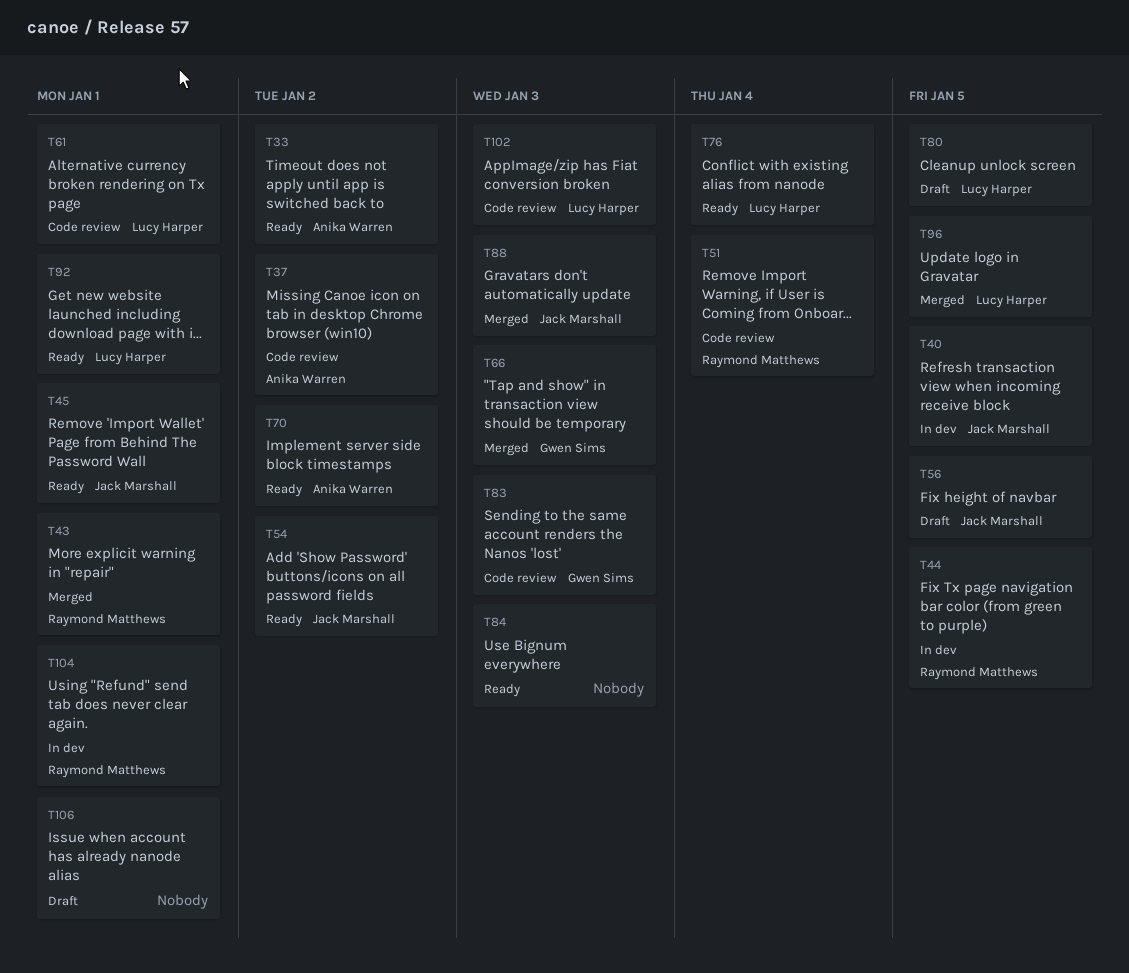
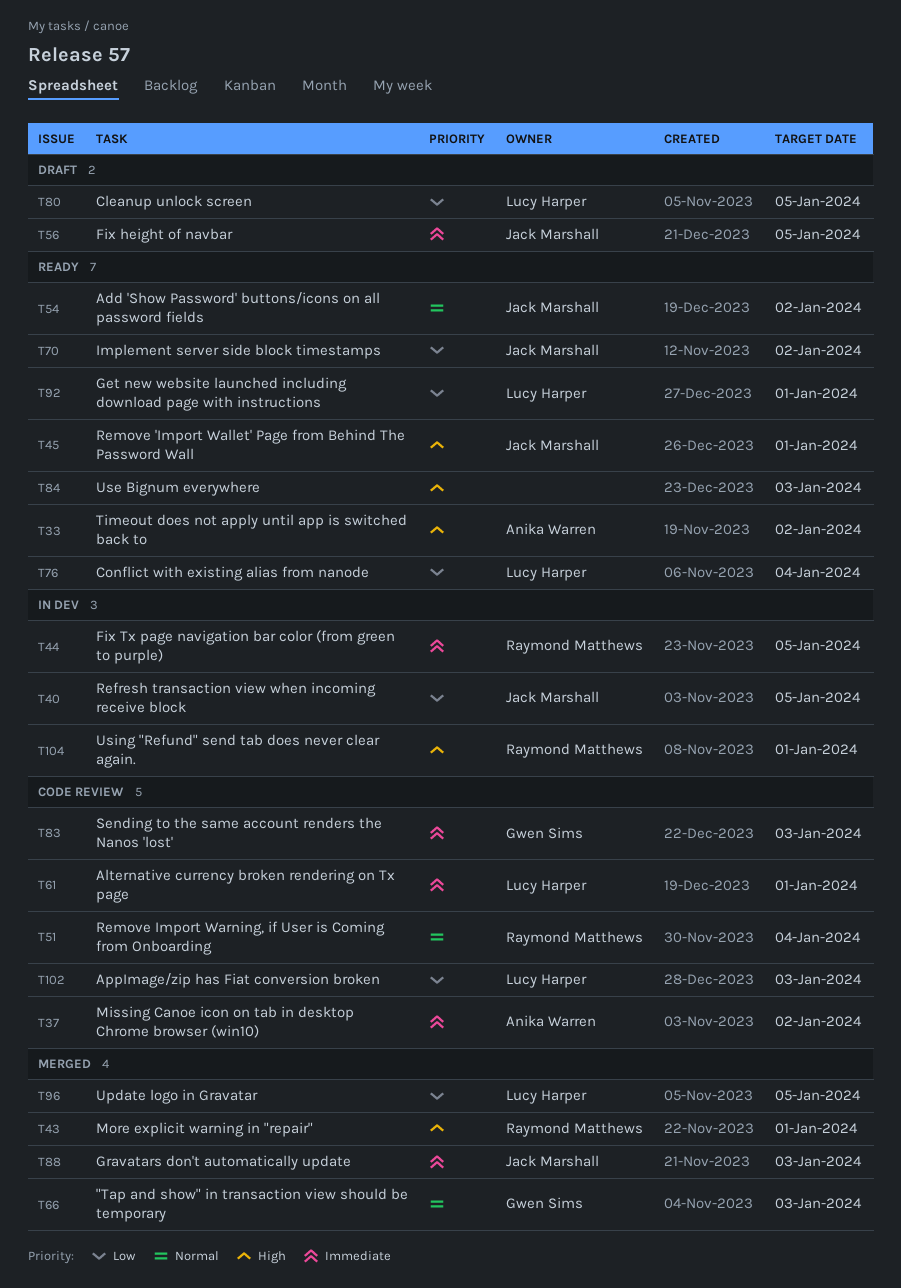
T70, owner: Anika Warren -> Jack Marshall
T106: present -> none

